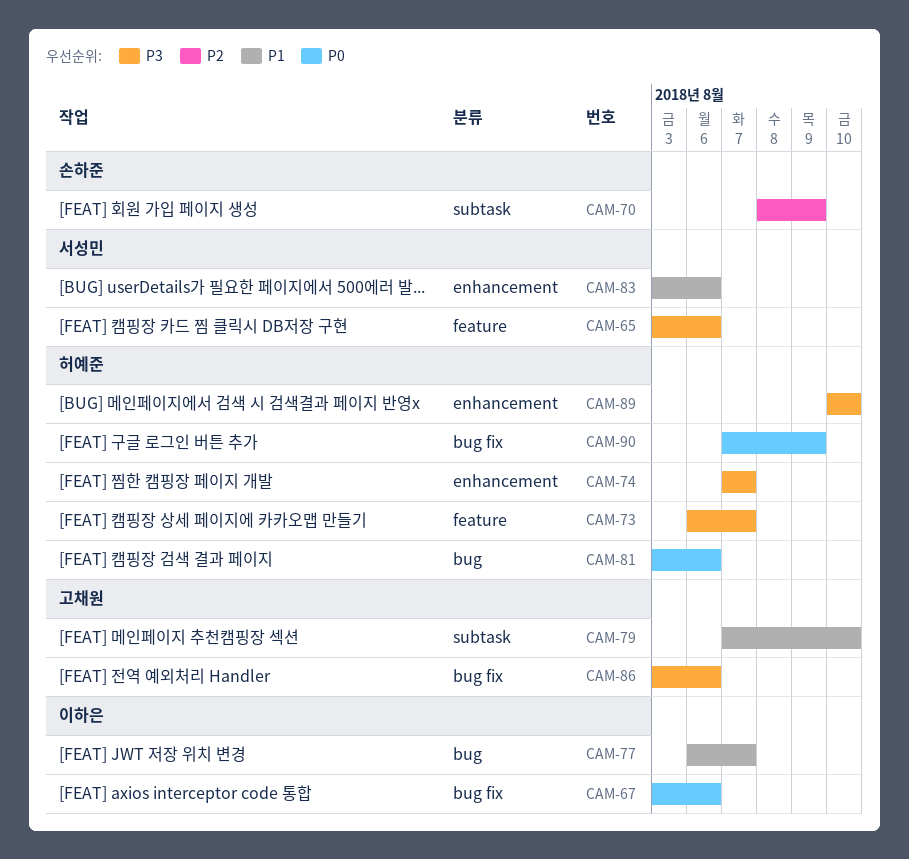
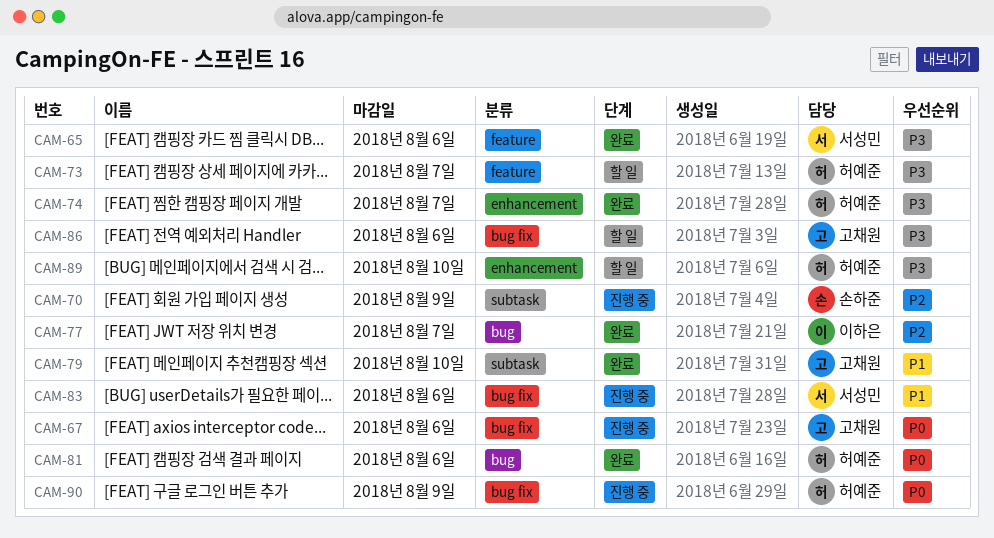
CAM-67, owner: 이하은 -> 고채원
CAM-77, priority: P1 -> P2
CAM-83, label: enhancement -> bug fix

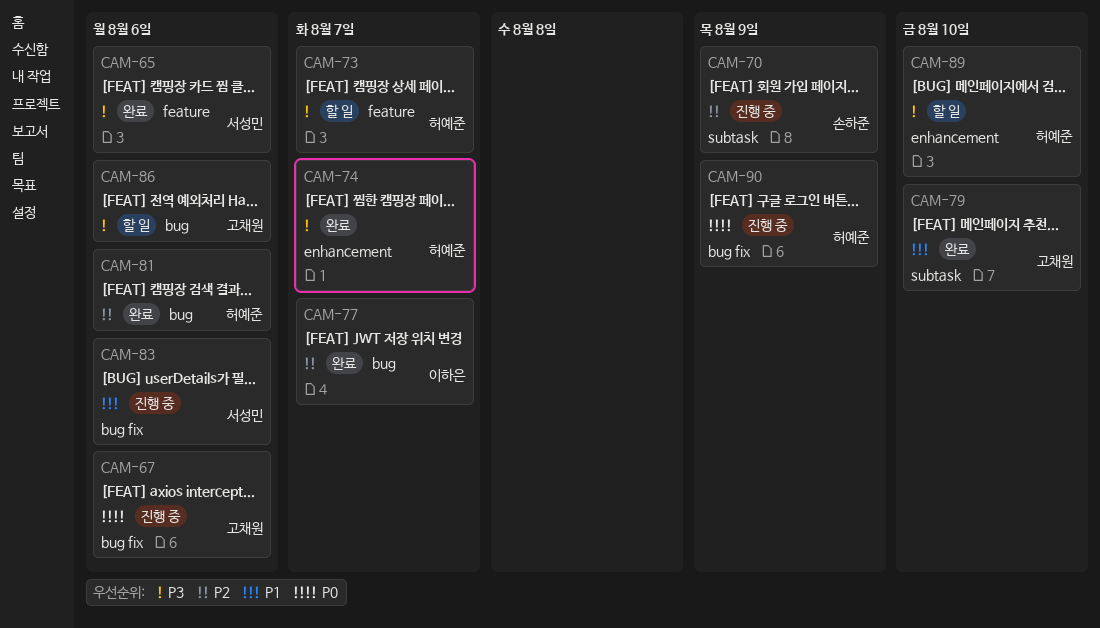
CAM-81, priority: P0 -> P2
CAM-86, label: bug fix -> bug

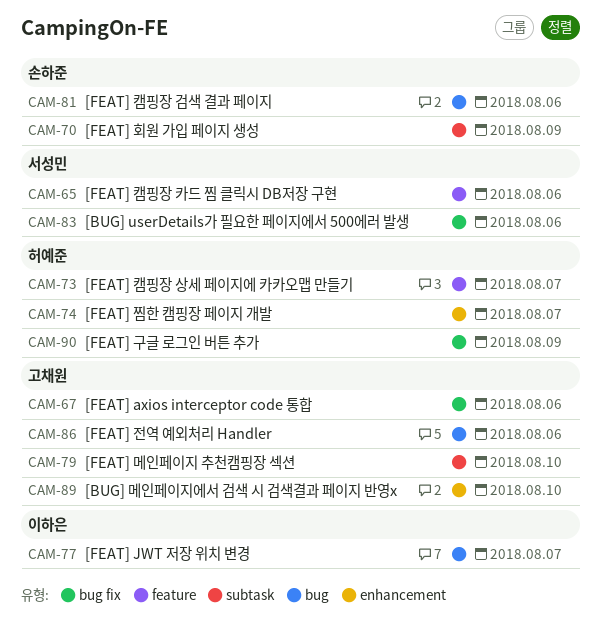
CAM-81, owner: 허예준 -> 손하준
CAM-89, owner: 허예준 -> 고채원

